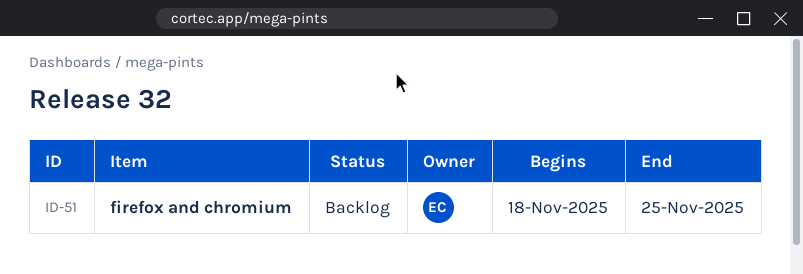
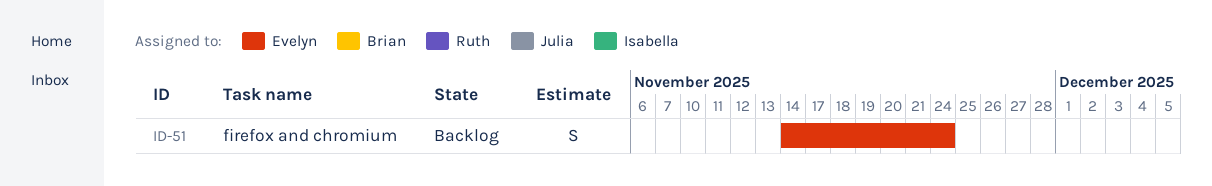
ID-51, start: Nov 18 -> Nov 14
ID-51, due: Nov 25 -> Nov 24

